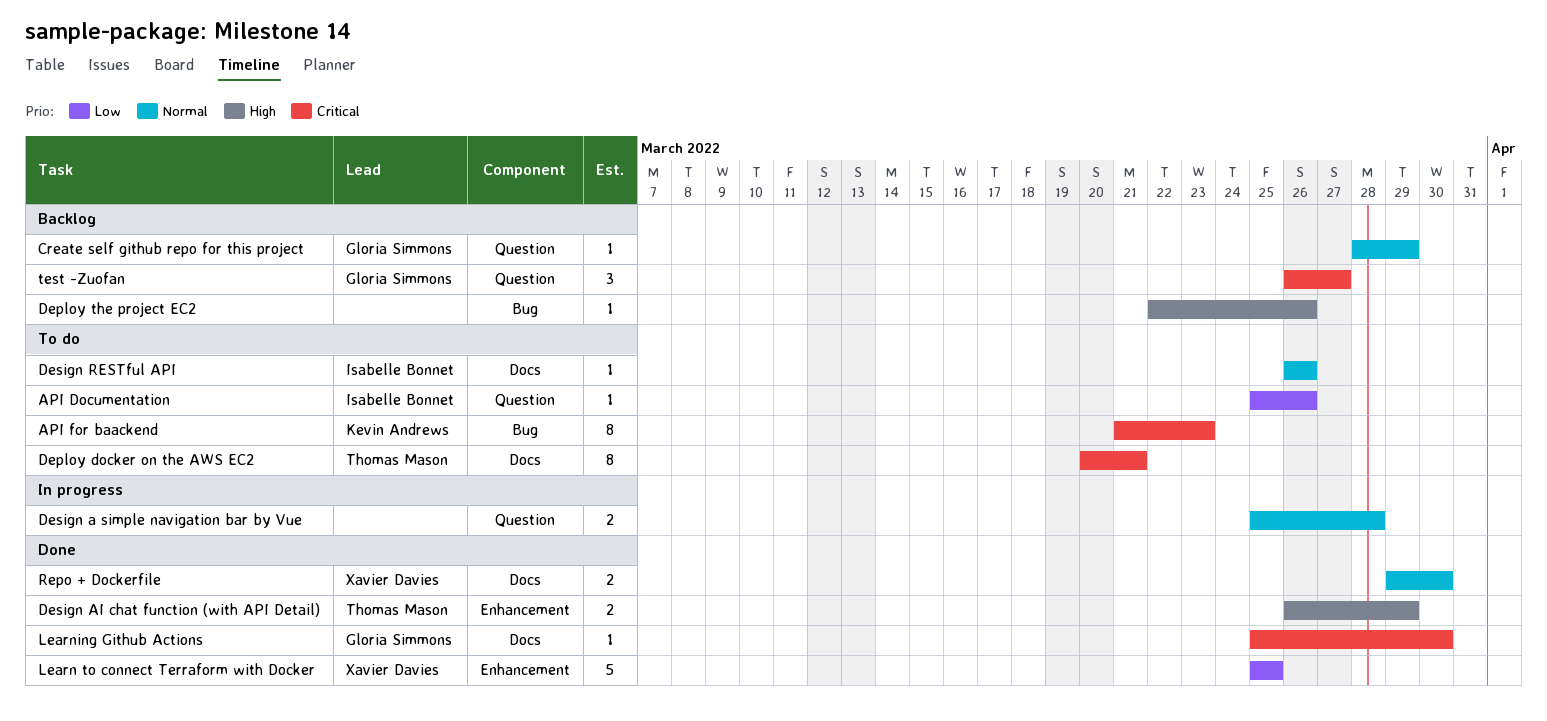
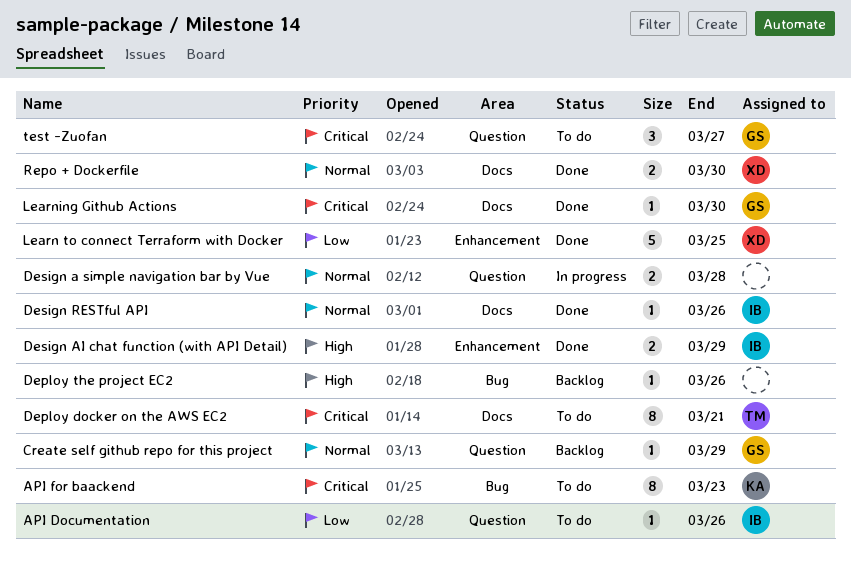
Design AI chat function (with API Detail), owner: Thomas Mason -> Isabelle Bonnet
Design RESTful API, status: To do -> Done
test -Zuofan, status: Backlog -> To do

